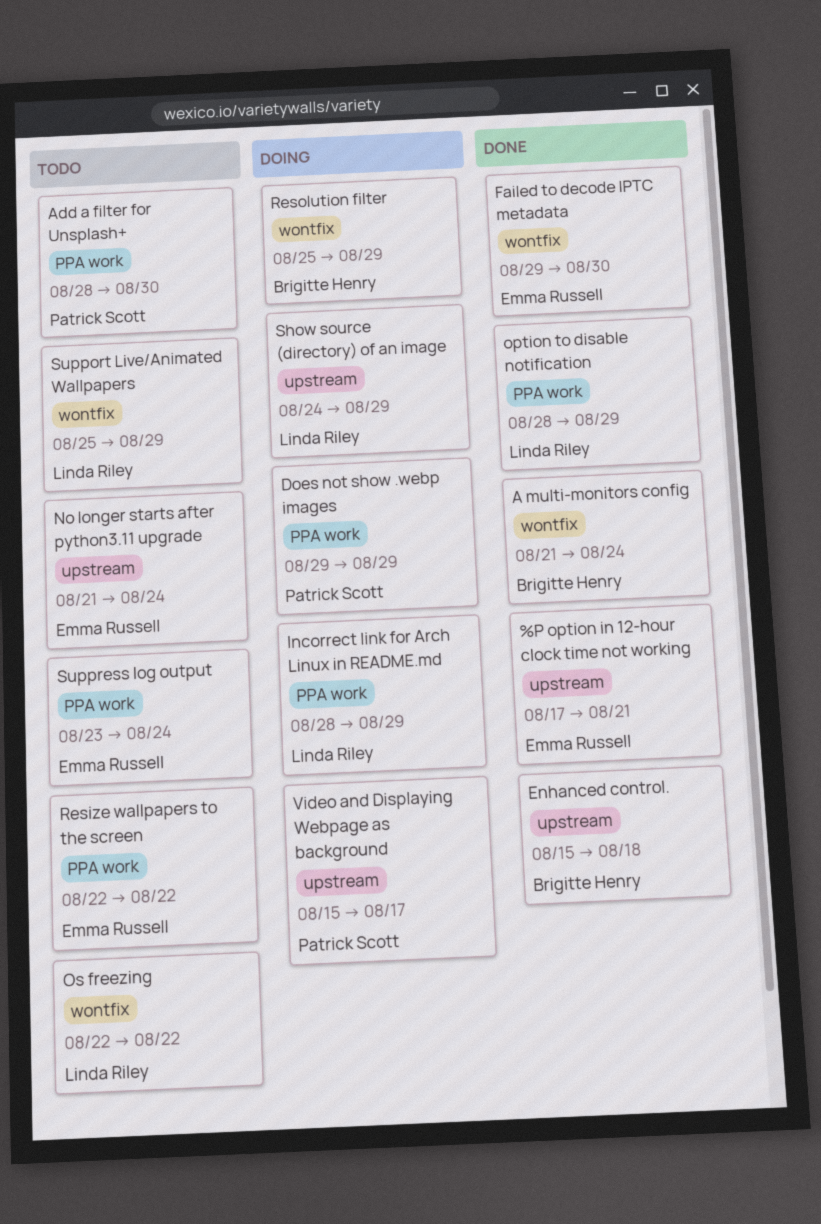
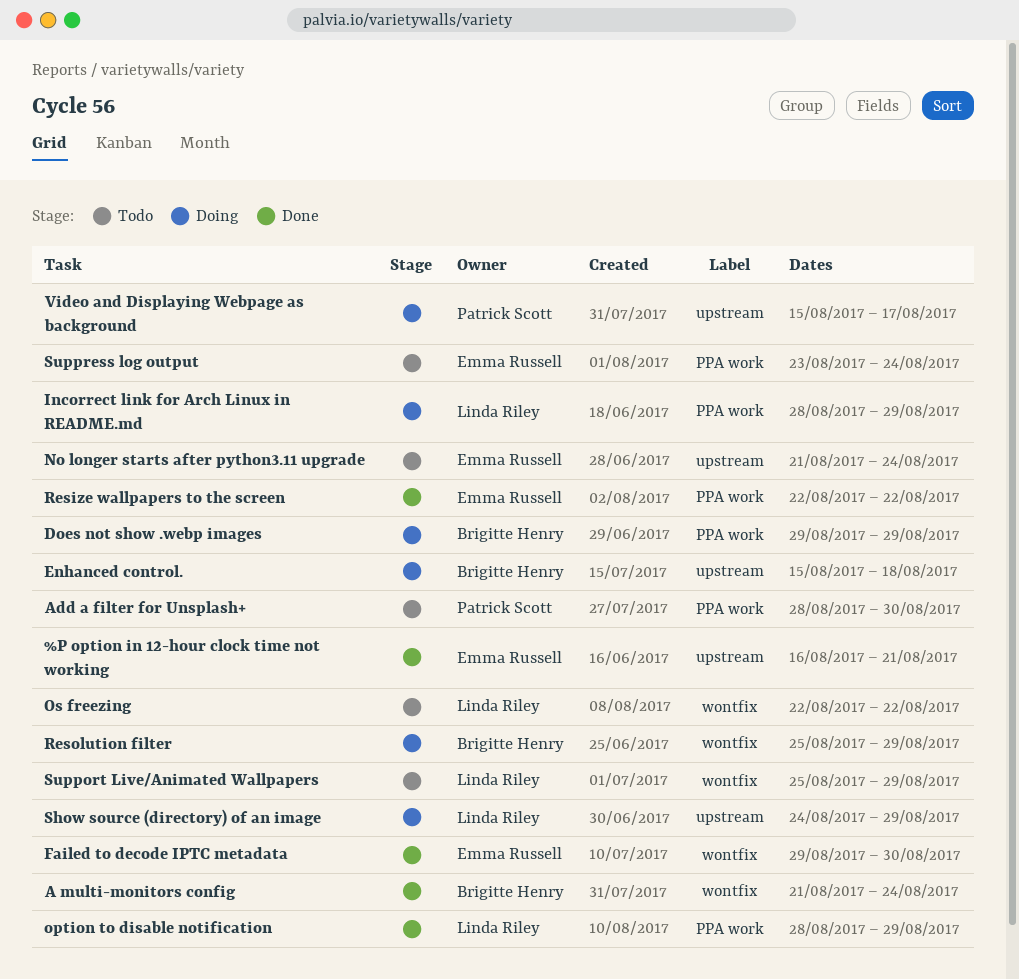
%P option in 12-hour clock time not working, start: Aug 17 -> Aug 16
Does not show .webp images, owner: Patrick Scott -> Brigitte Henry
Enhanced control., status: Done -> Doing
Resize wallpapers to the screen, status: Todo -> Done

